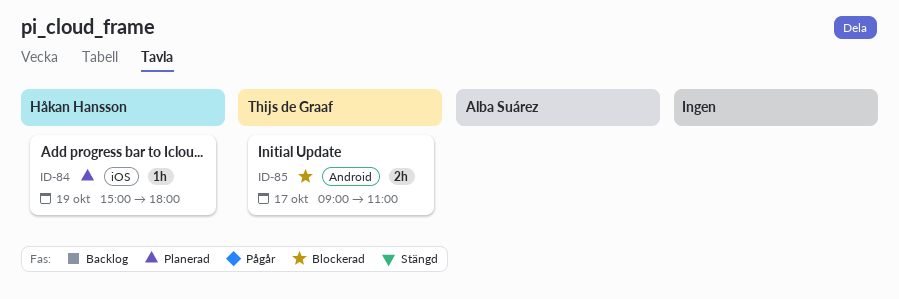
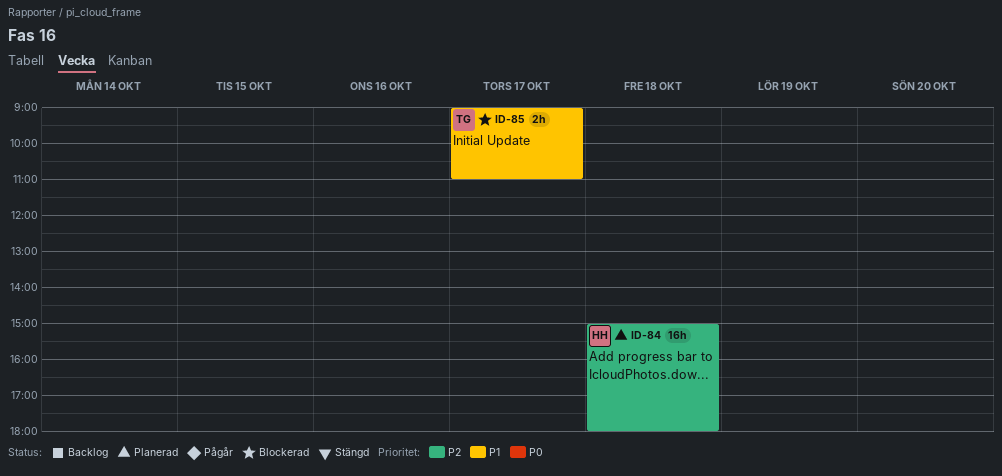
ID-84, estimate: 1h -> 16h
ID-84, day: Oct 19 -> Oct 18

